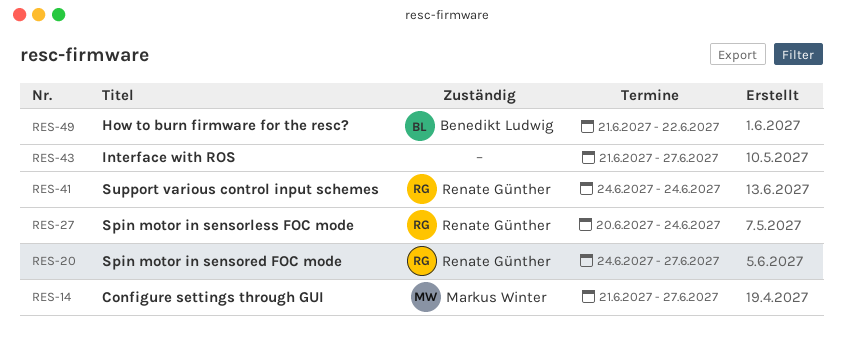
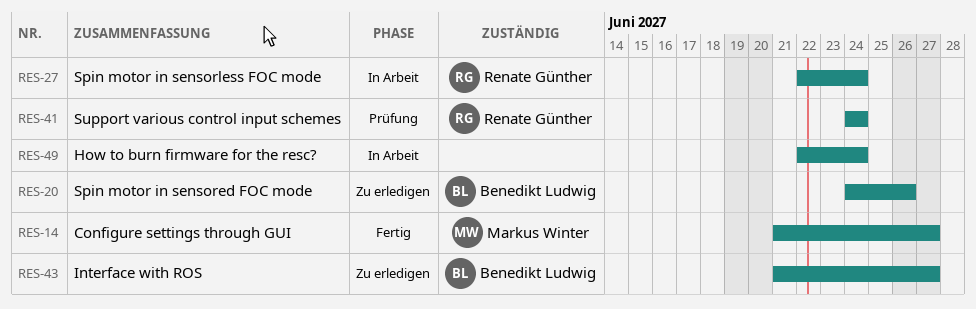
RES-20, owner: Renate Günther -> Benedikt Ludwig
RES-20, due: Jun 27 -> Jun 26
RES-27, start: Jun 20 -> Jun 22
RES-43, owner: none -> Benedikt Ludwig
RES-49, owner: Benedikt Ludwig -> none
RES-49, start: Jun 21 -> Jun 22
RES-49, due: Jun 22 -> Jun 24

